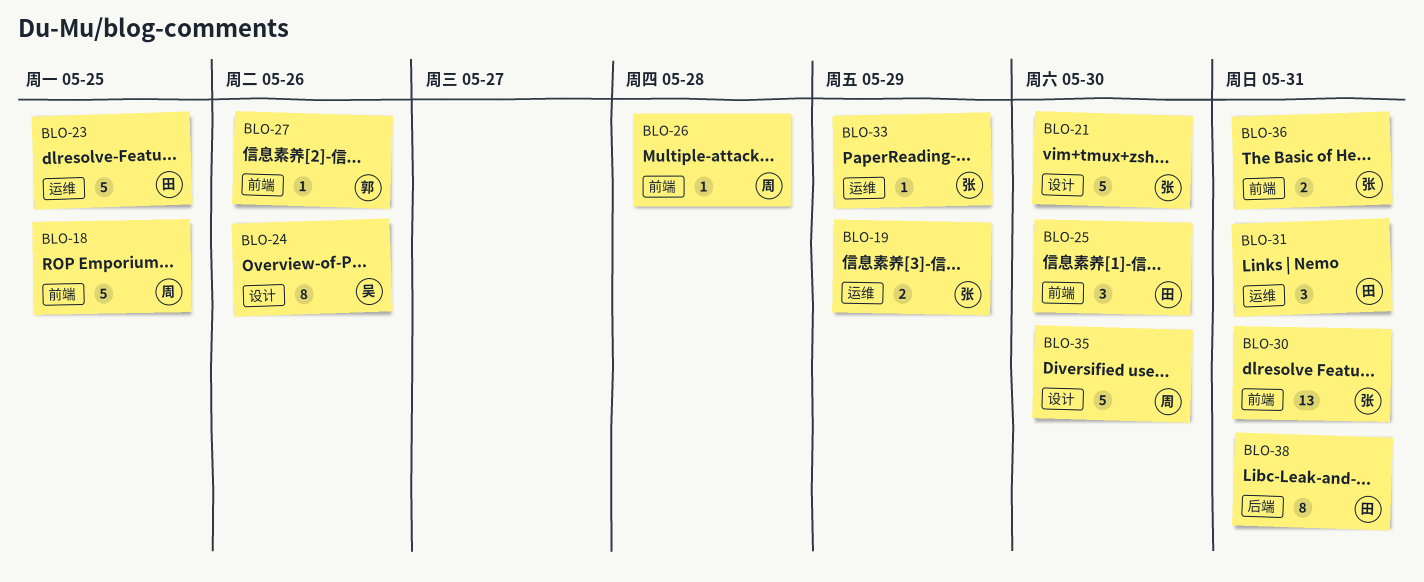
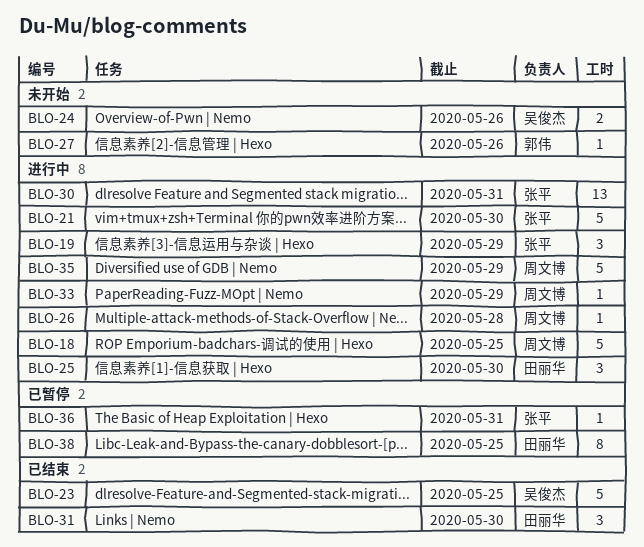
BLO-19, estimate: 2 -> 3
BLO-23, owner: 田丽华 -> 吴俊杰
BLO-24, estimate: 8 -> 2
BLO-31, due: May 31 -> May 30
BLO-33, owner: 张平 -> 周文博
BLO-35, due: May 30 -> May 29
BLO-36, estimate: 2 -> 1
BLO-38, due: May 31 -> May 25

